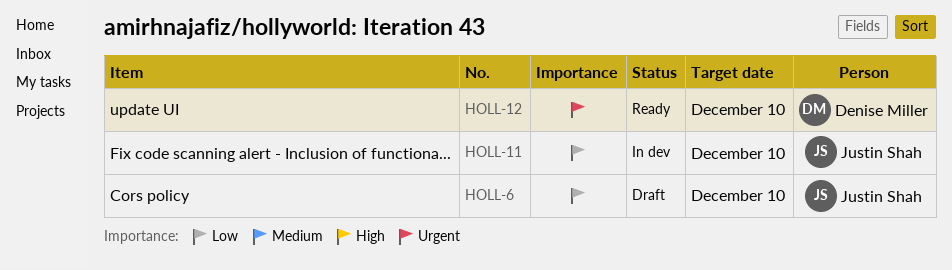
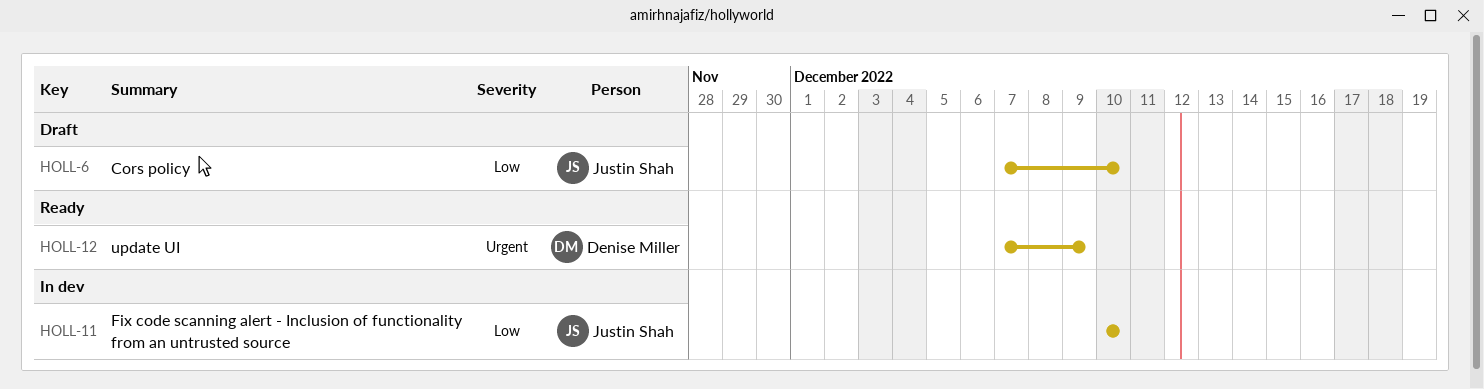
HOLL-12, due: Dec 10 -> Dec 9

